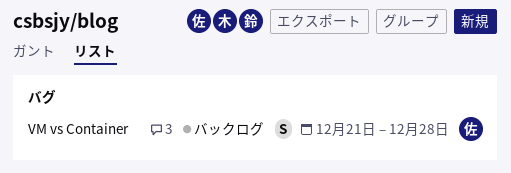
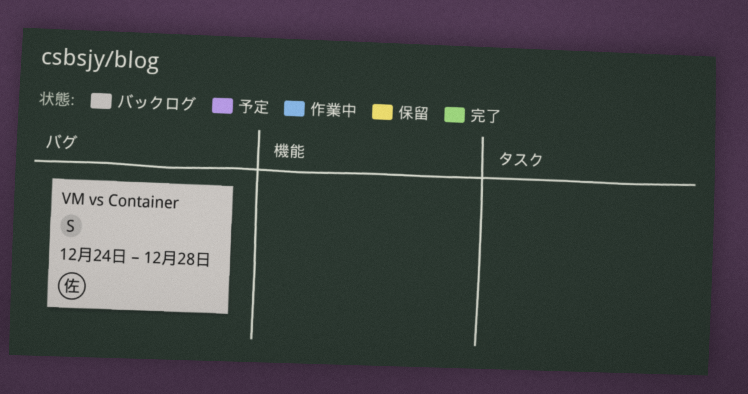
VM vs Container, start: Dec 21 -> Dec 24

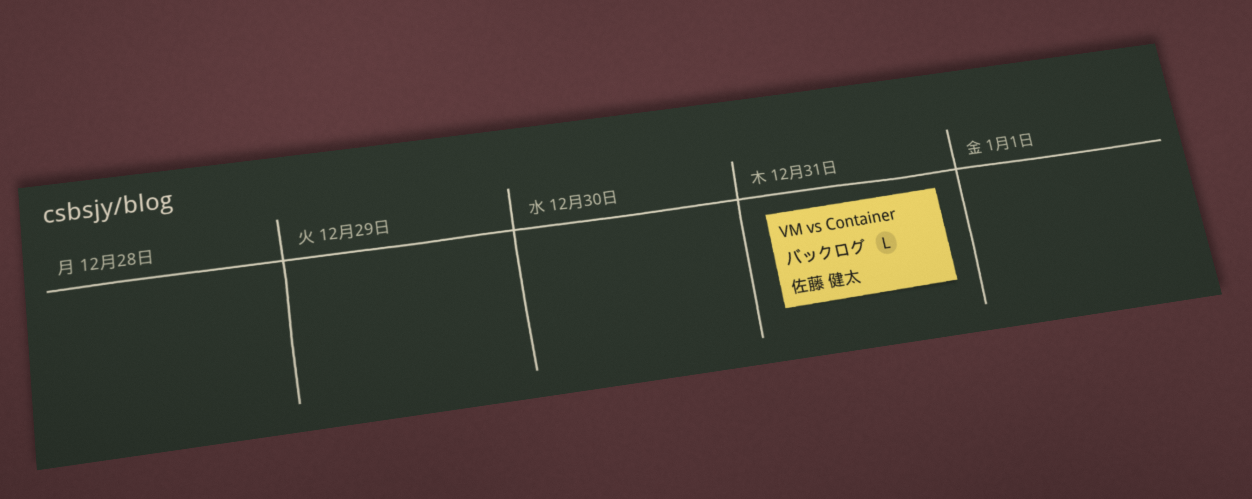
VM vs Container, estimate: S -> L
VM vs Container, due: Dec 28 -> Dec 31

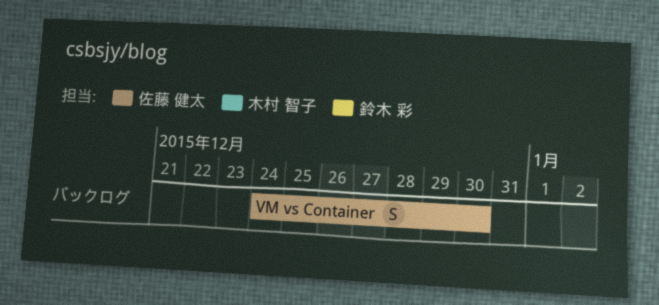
VM vs Container, estimate: L -> S
VM vs Container, due: Dec 31 -> Dec 30

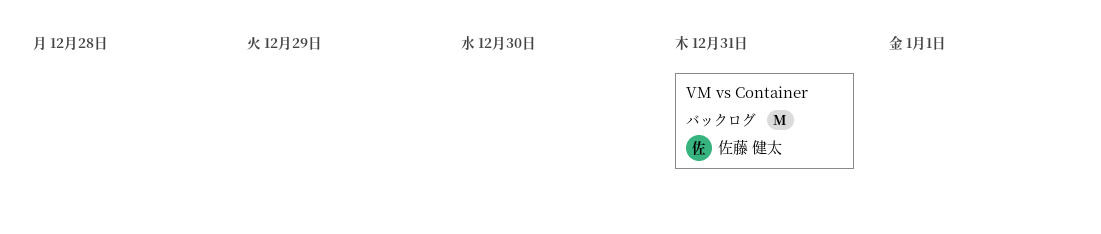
VM vs Container, estimate: S -> M
VM vs Container, due: Dec 30 -> Dec 31

